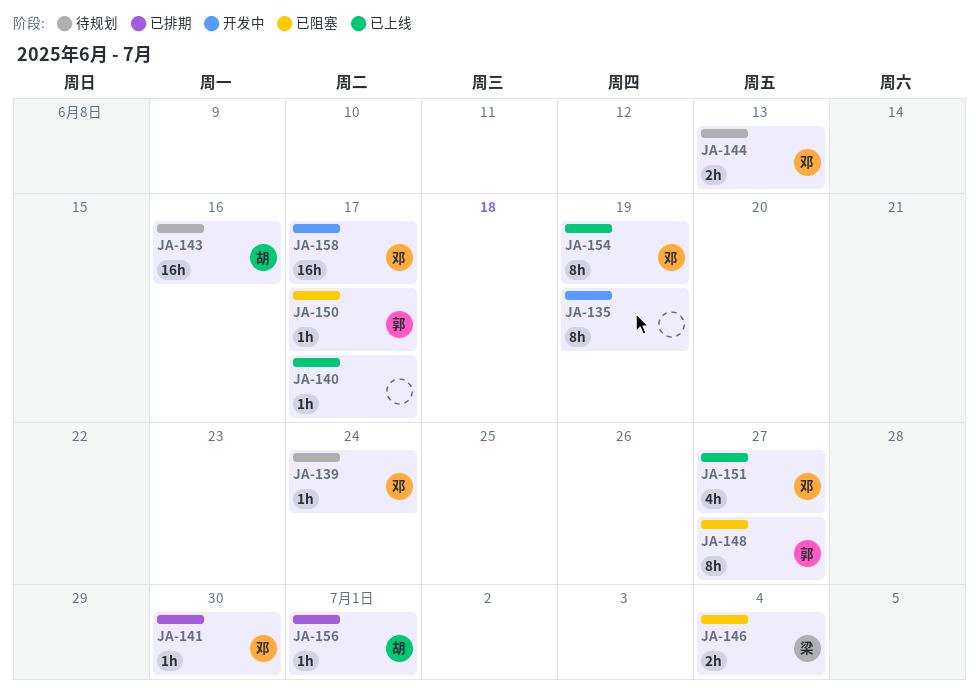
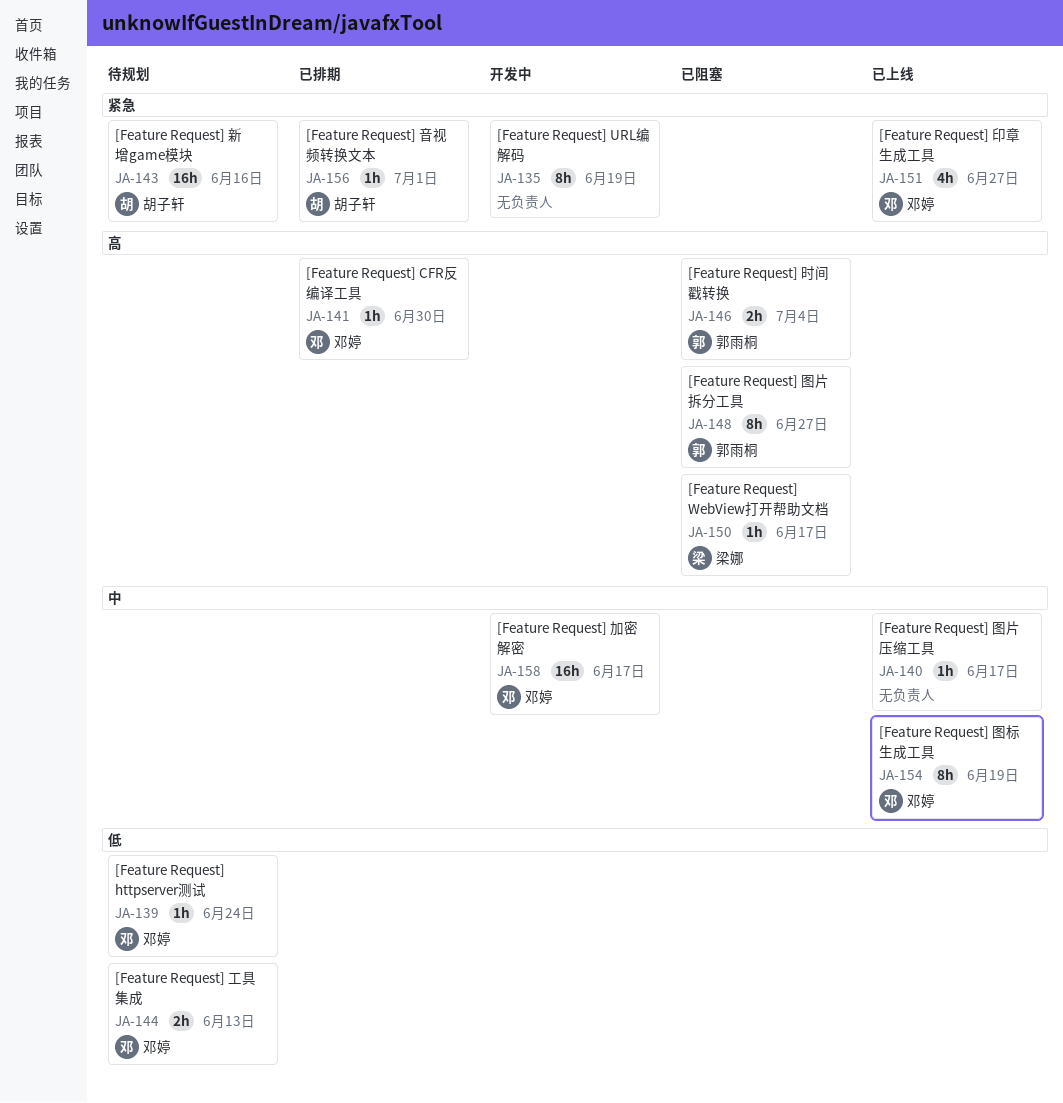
JA-146, owner: 梁娜 -> 郭雨桐
JA-150, owner: 郭雨桐 -> 梁娜

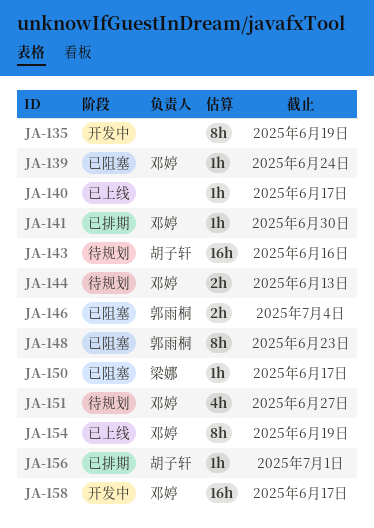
JA-139, status: 待规划 -> 已阻塞
JA-148, due: Jun 27 -> Jun 23
JA-151, status: 已上线 -> 待规划

